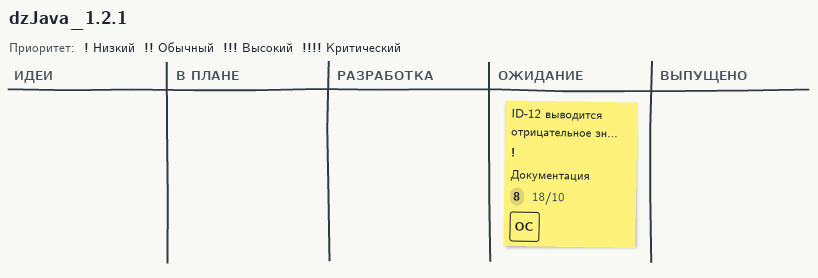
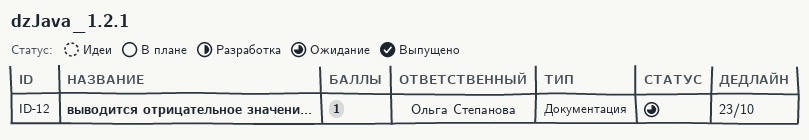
ID-12, estimate: 8 -> 1
ID-12, due: Oct 18 -> Oct 23

